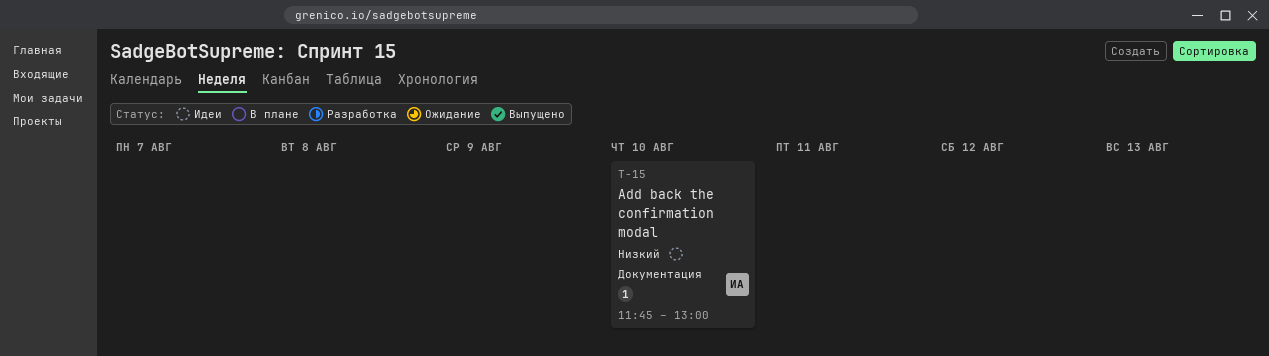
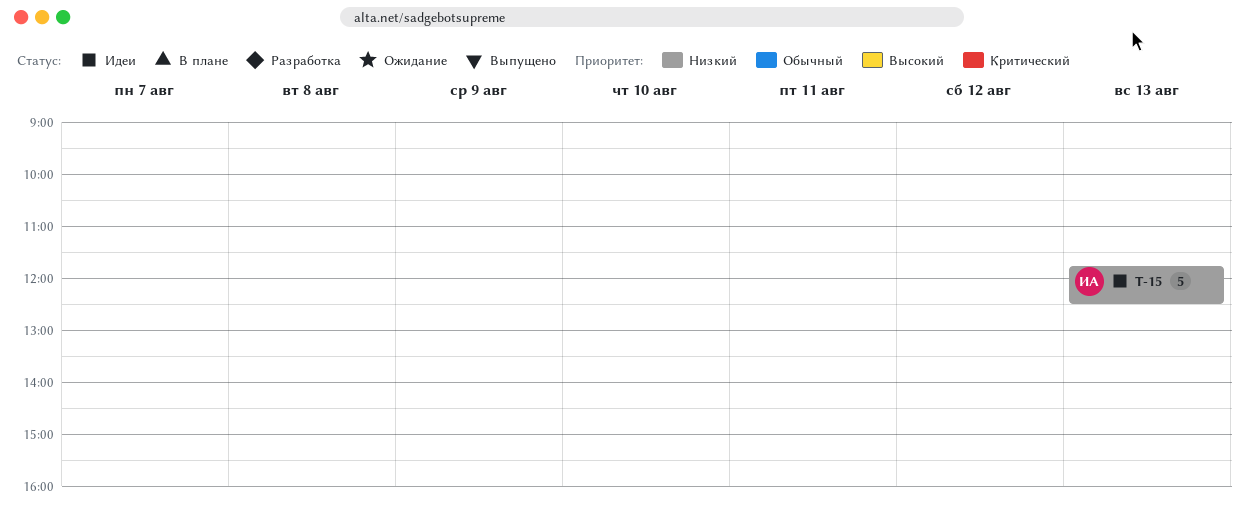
T-15, estimate: 1 -> 5
T-15, day: Aug 10 -> Aug 13
T-15, ends: 13:00 -> 12:30

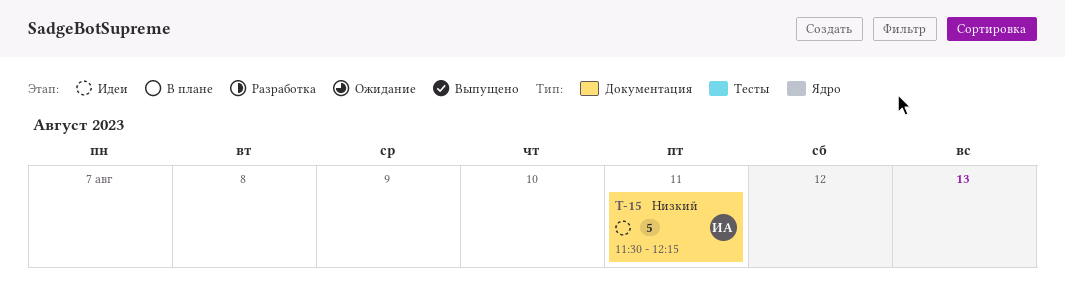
T-15, day: Aug 13 -> Aug 11
T-15, begins: 11:45 -> 11:30
T-15, ends: 12:30 -> 12:15

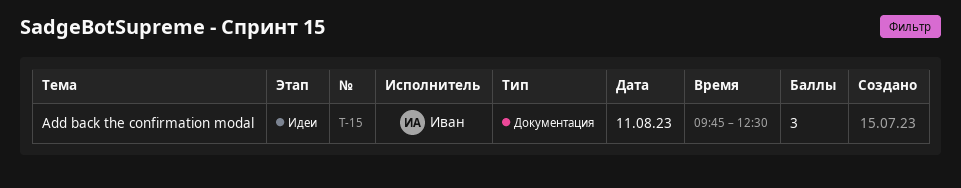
T-15, estimate: 5 -> 3
T-15, begins: 11:30 -> 09:45
T-15, ends: 12:15 -> 12:30

